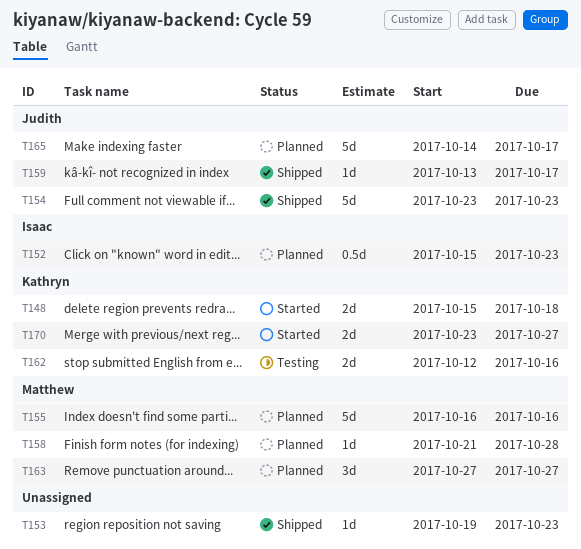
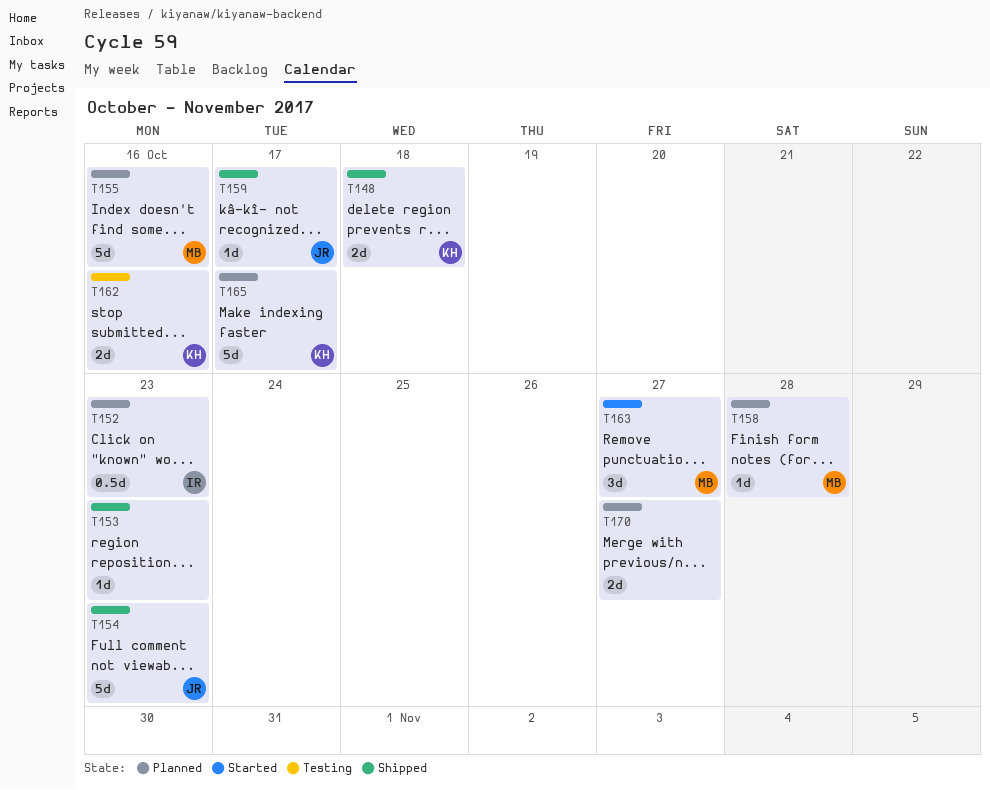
T148, status: Started -> Shipped
T163, status: Planned -> Started
T165, owner: Judith -> Kathryn
T170, status: Started -> Planned
T170, owner: Kathryn -> none

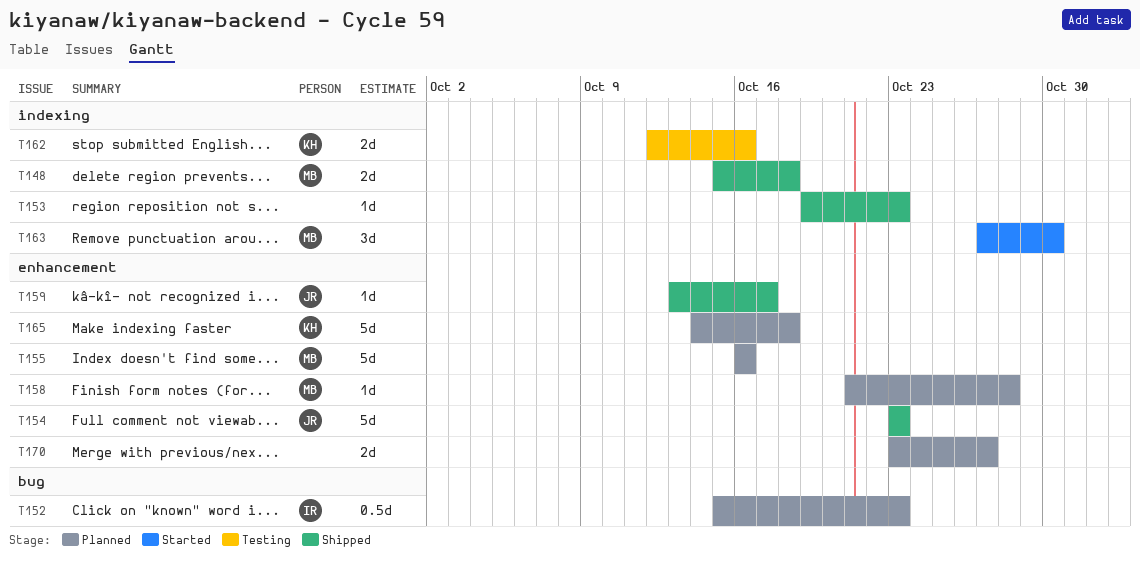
T148, owner: KH -> MB
T163, due: Oct 27 -> Oct 30
T165, due: Oct 17 -> Oct 18

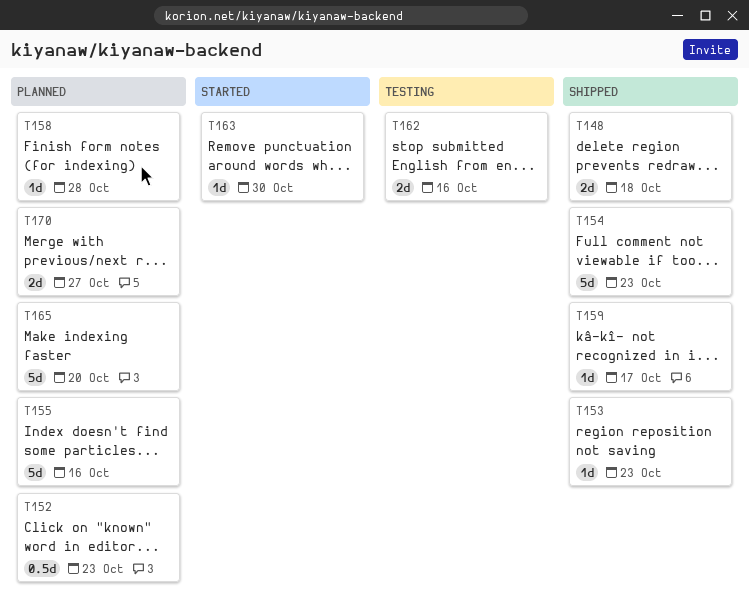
T163, estimate: 3d -> 1d
T165, due: Oct 18 -> Oct 20

